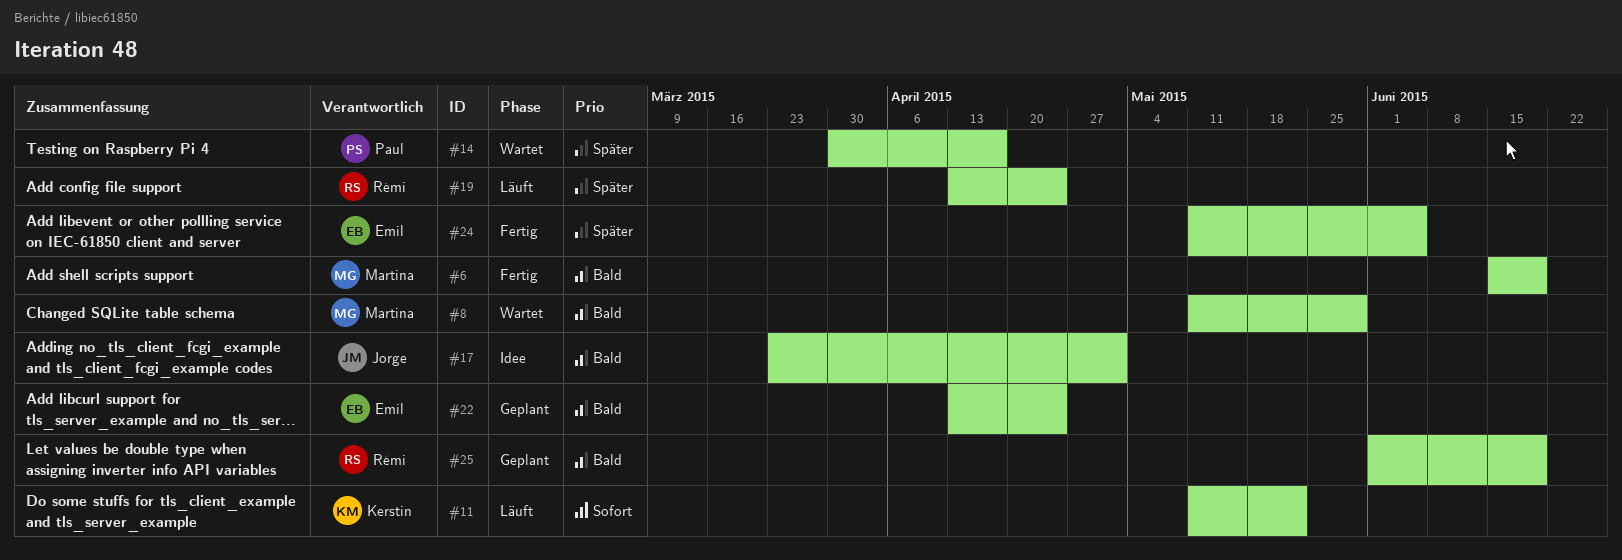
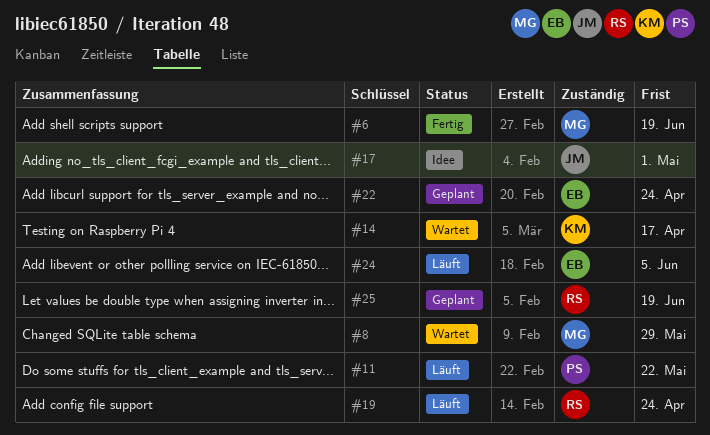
#11, owner: Kerstin -> Paul
#14, owner: Paul -> Kerstin
#24, status: Fertig -> Läuft

